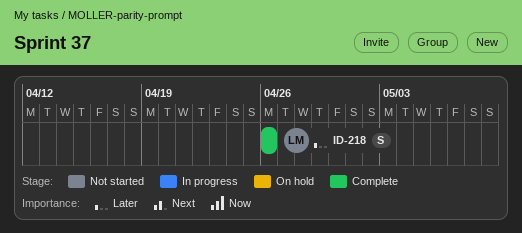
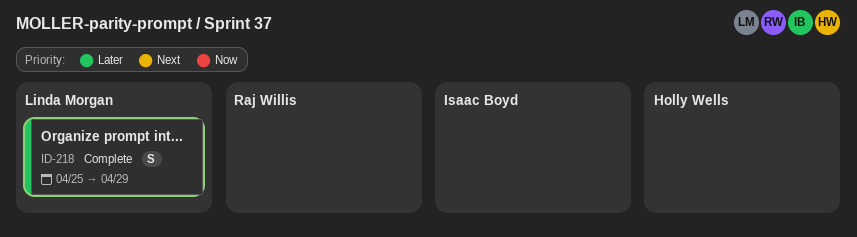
ID-218, start: Apr 26 -> Apr 25
ID-218, due: Apr 26 -> Apr 29

